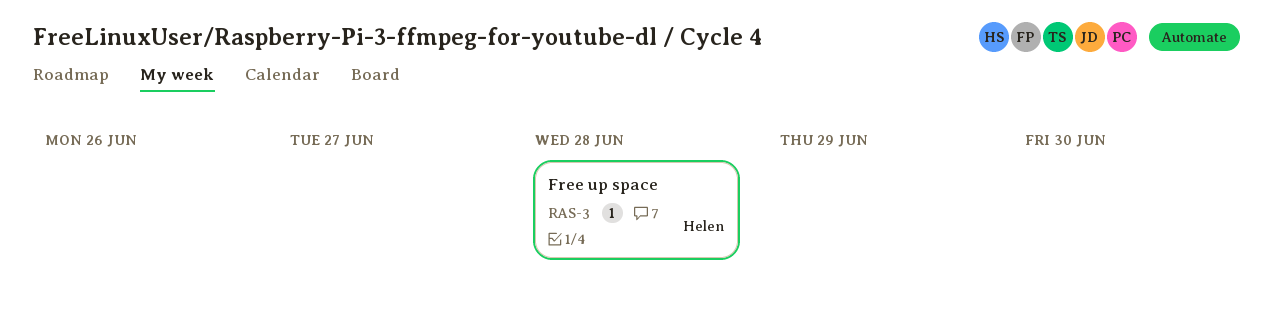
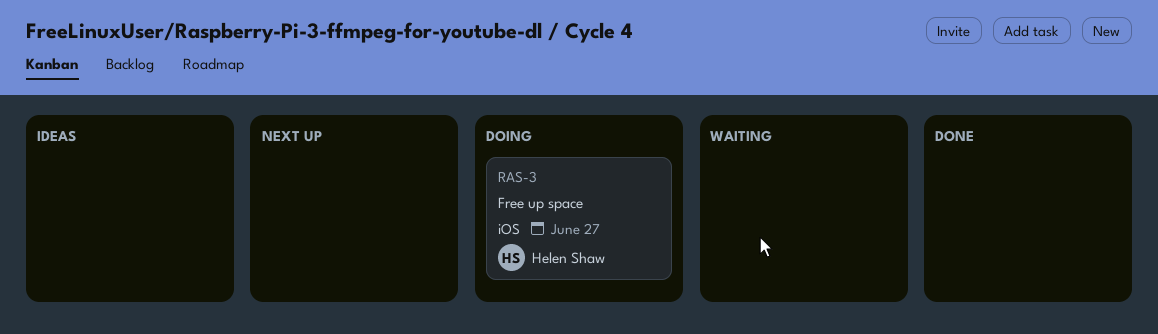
RAS-3, due: Jun 28 -> Jun 27

